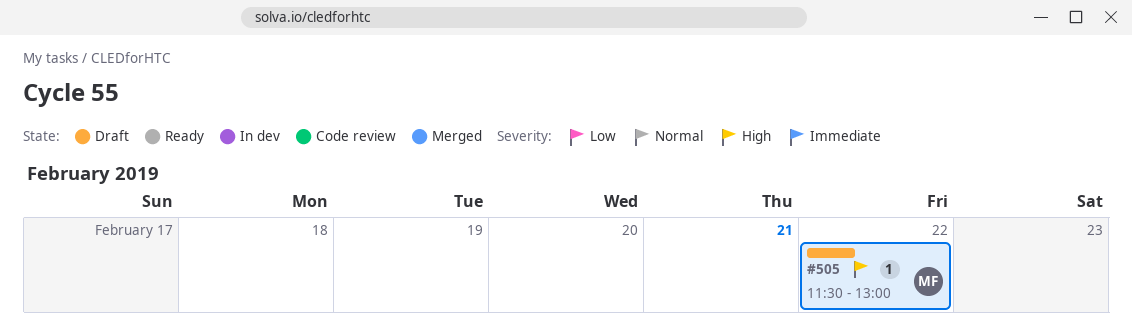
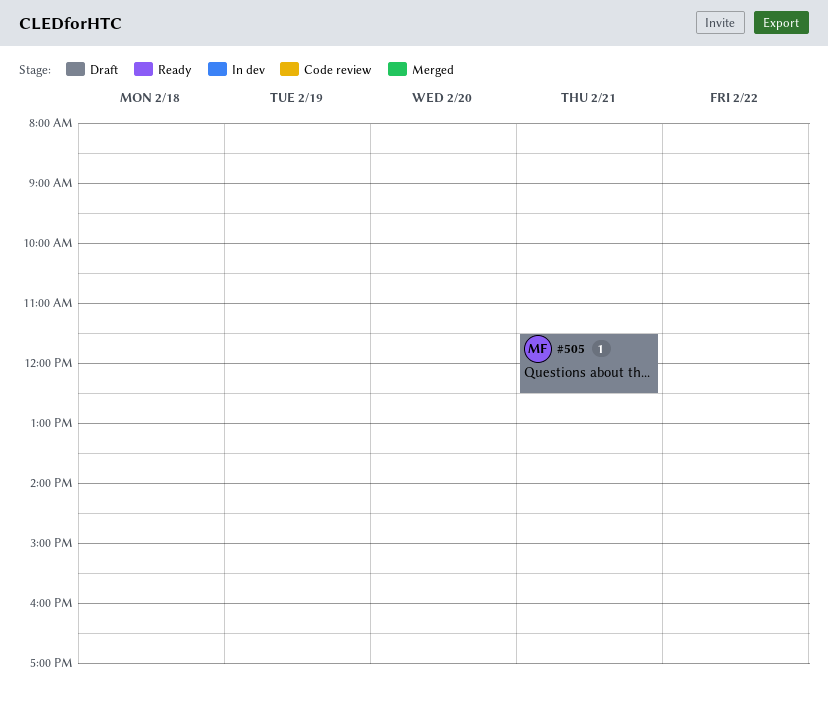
#505, day: Feb 22 -> Feb 21
#505, ends: 13:00 -> 12:30

